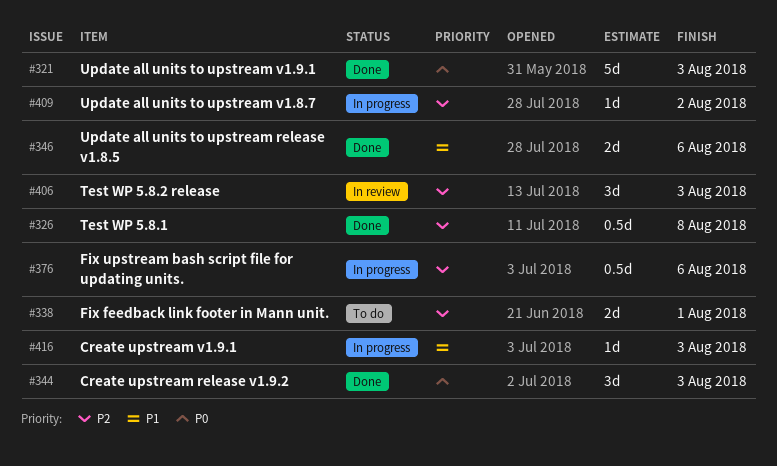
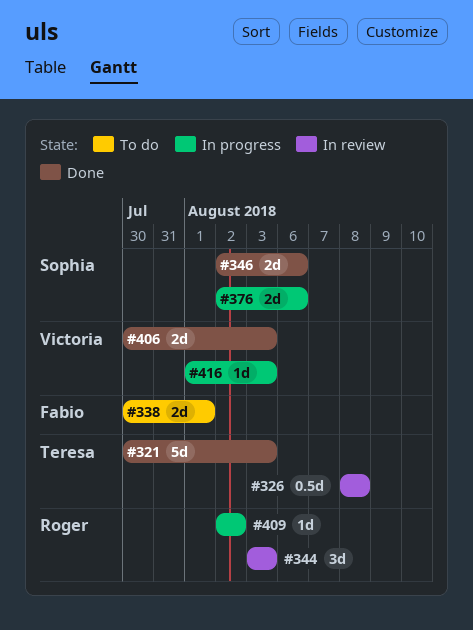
#326, status: Done -> In review
#344, status: Done -> In review
#376, estimate: 0.5d -> 2d
#406, status: In review -> Done
#406, estimate: 3d -> 2d

